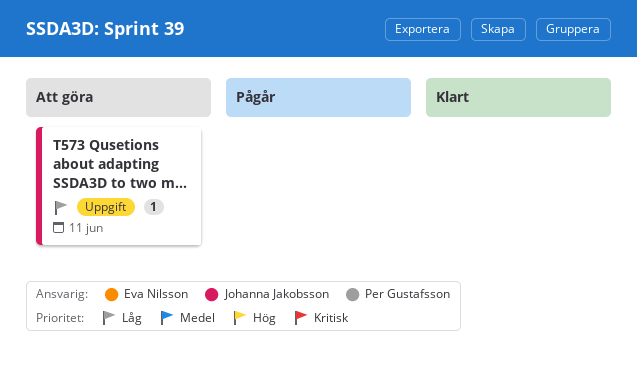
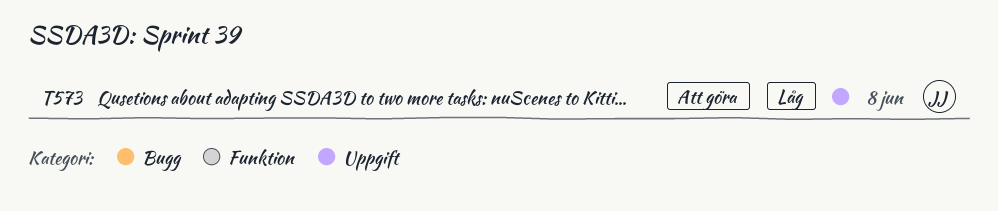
T573, due: Jun 11 -> Jun 8

